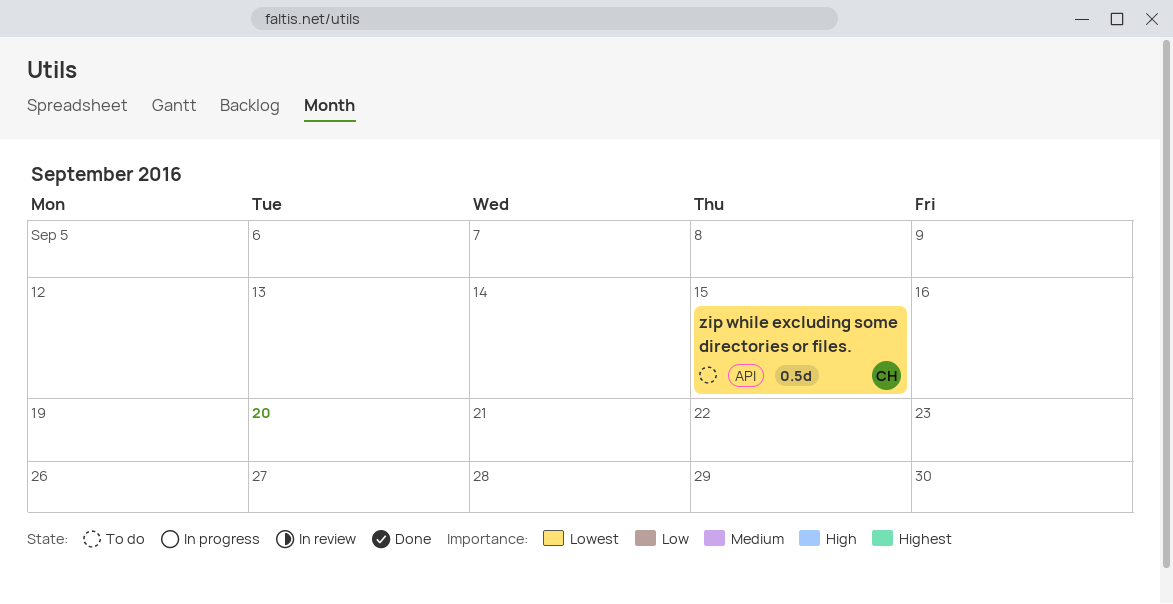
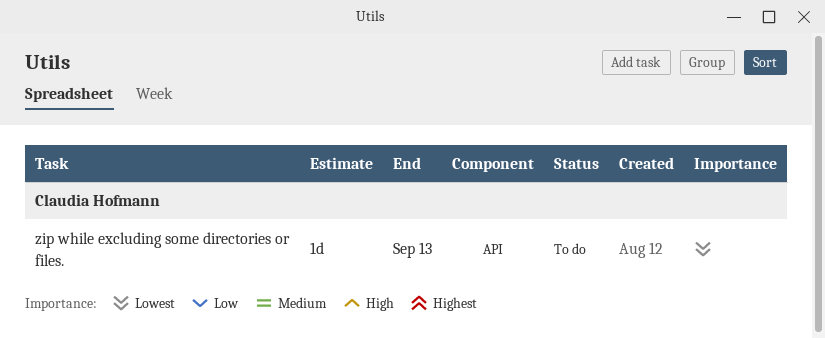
zip while excluding some directories or files., estimate: 0.5d -> 1d
zip while excluding some directories or files., due: Sep 15 -> Sep 13

